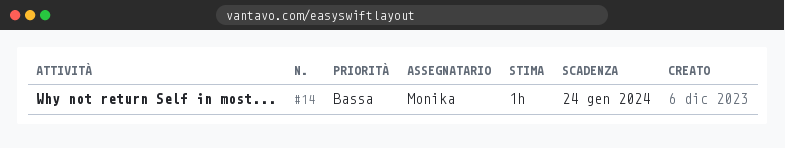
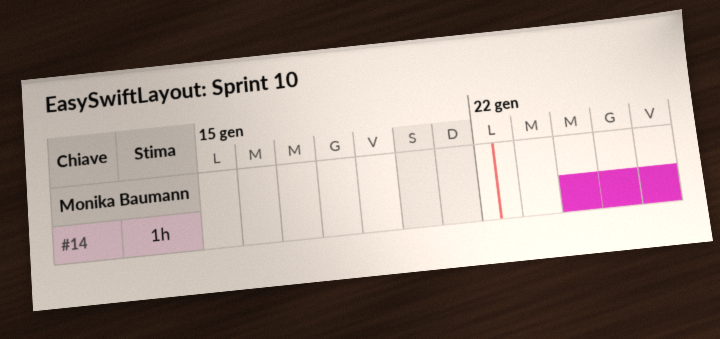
#14, due: Jan 24 -> Jan 26

